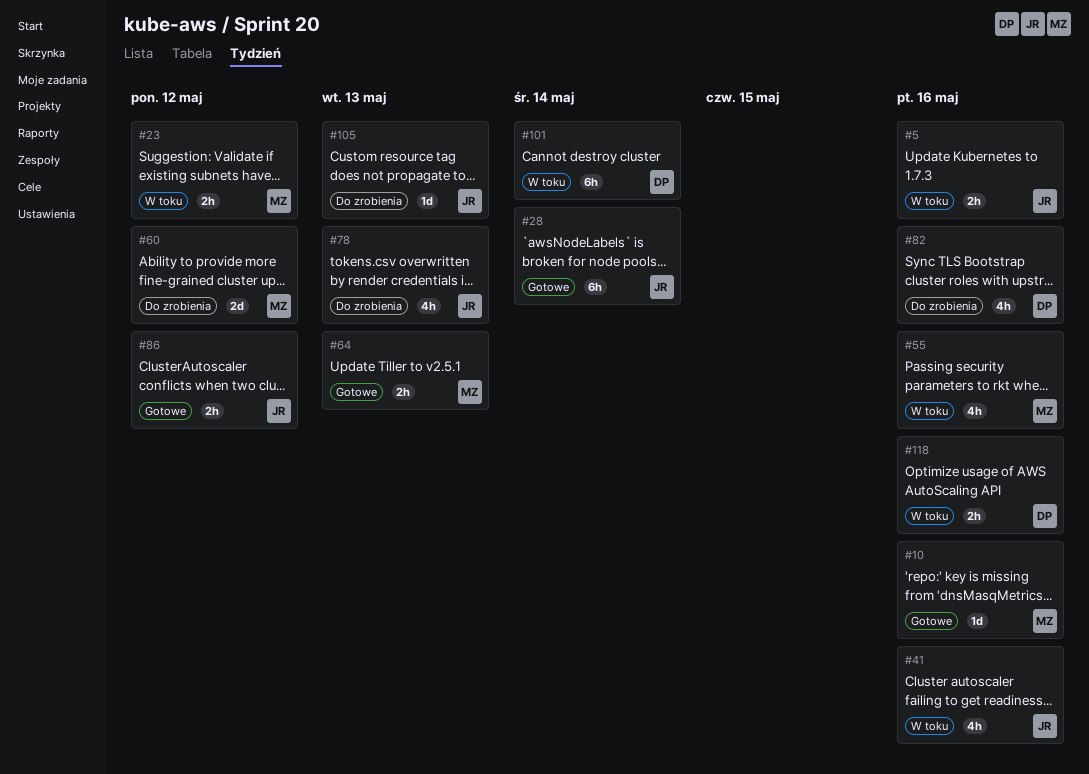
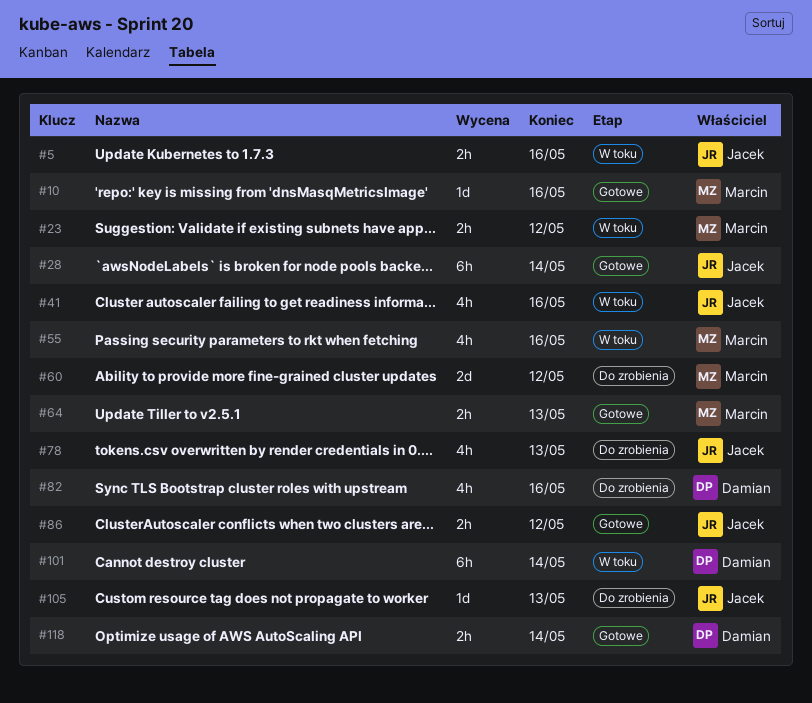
#118, status: W toku -> Gotowe
#118, due: May 16 -> May 14

